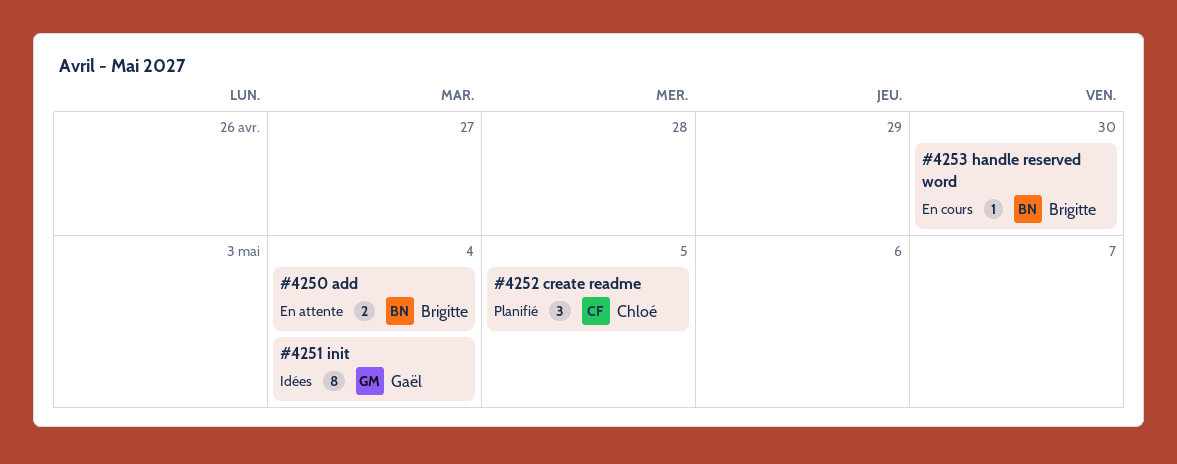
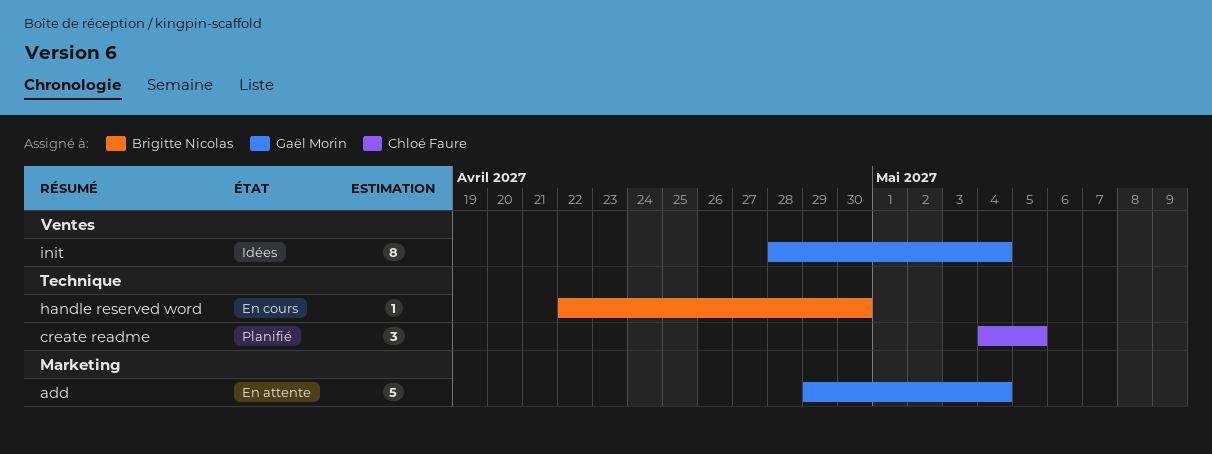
add, owner: Brigitte Nicolas -> Gaël Morin
add, estimate: 2 -> 5

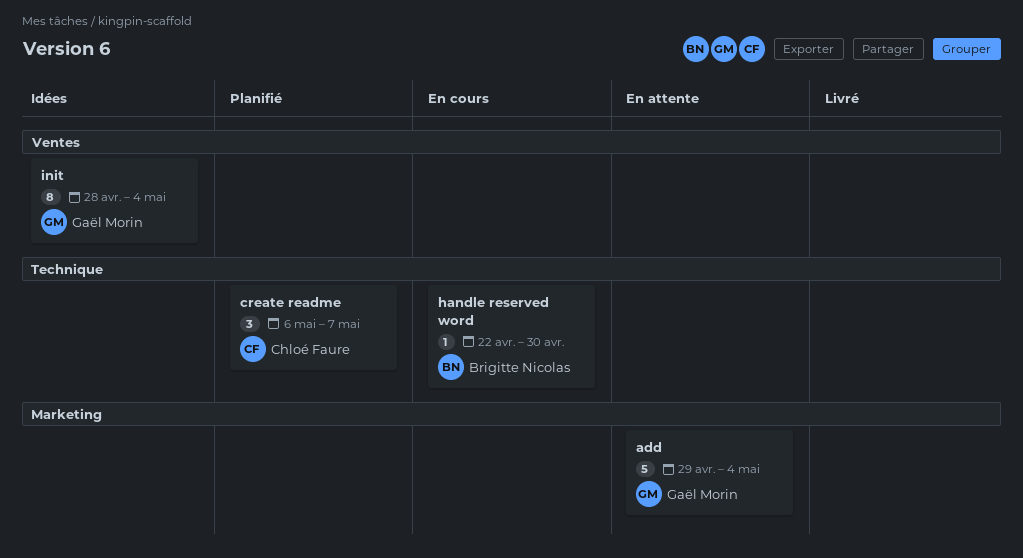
create readme, start: May 4 -> May 6
create readme, due: May 5 -> May 7

